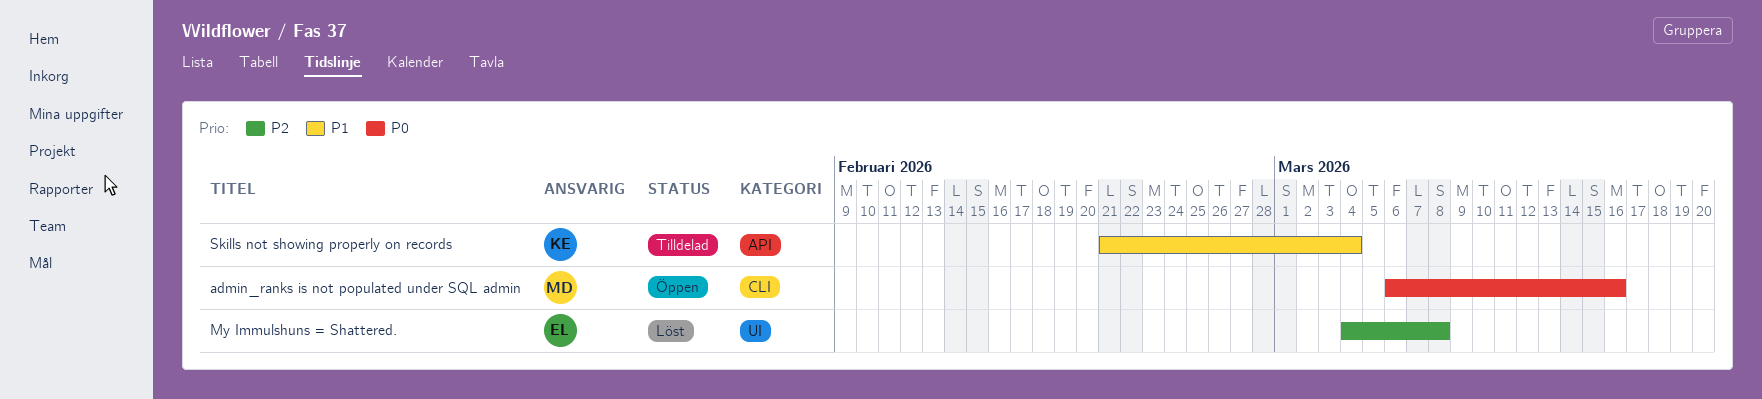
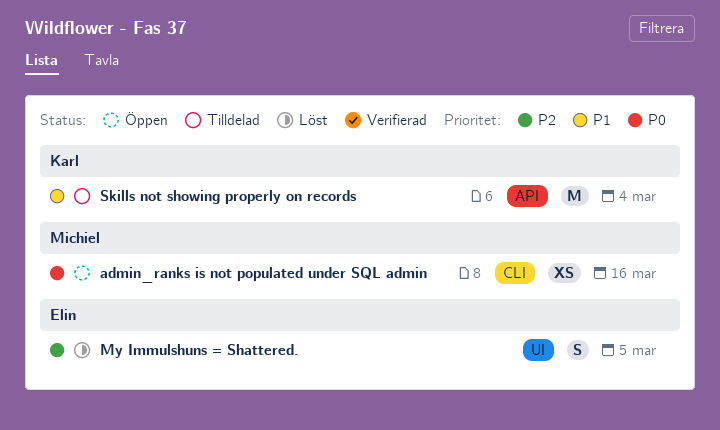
My Immulshuns = Shattered., due: Mar 8 -> Mar 5

